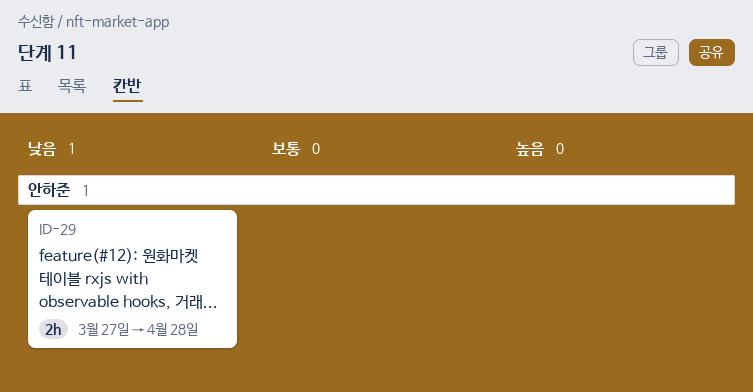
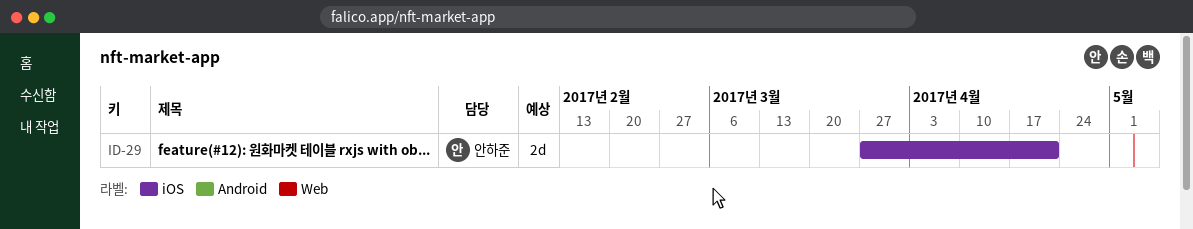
ID-29, estimate: 2h -> 2d
ID-29, due: Apr 28 -> Apr 21

